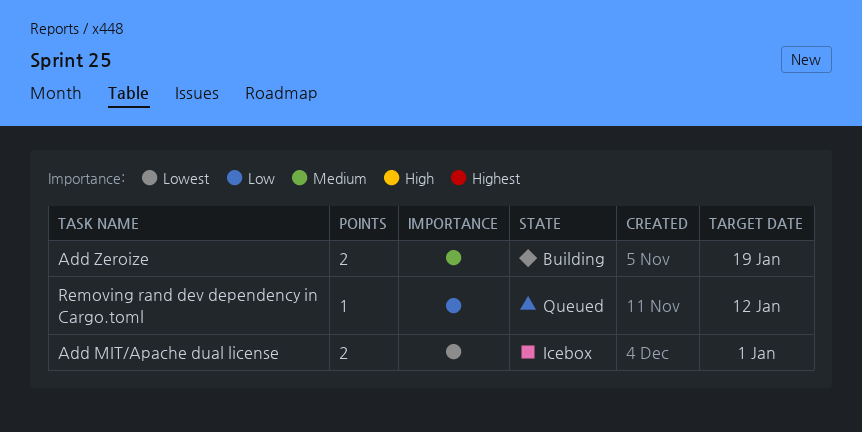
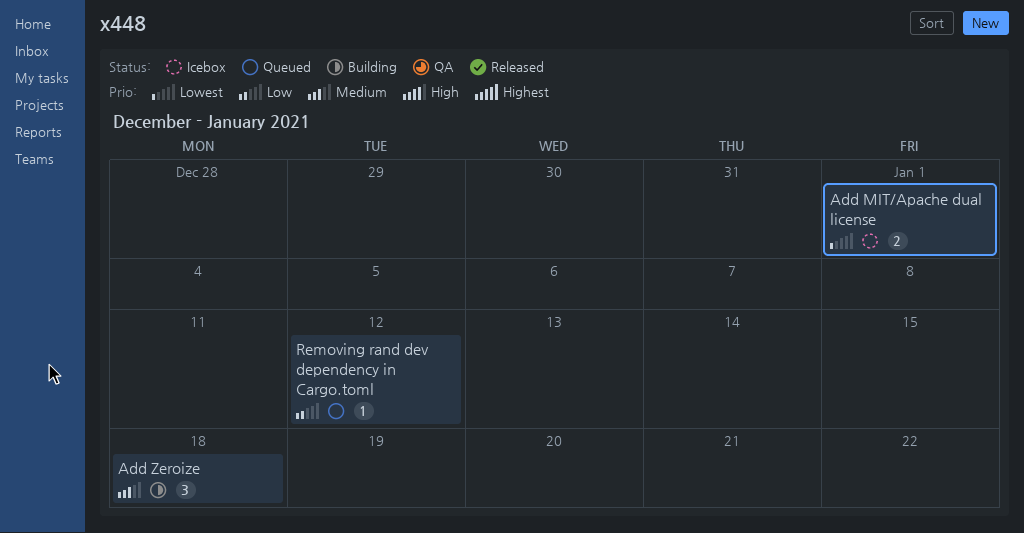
Add Zeroize, estimate: 2 -> 3
Add Zeroize, due: Jan 19 -> Jan 18

